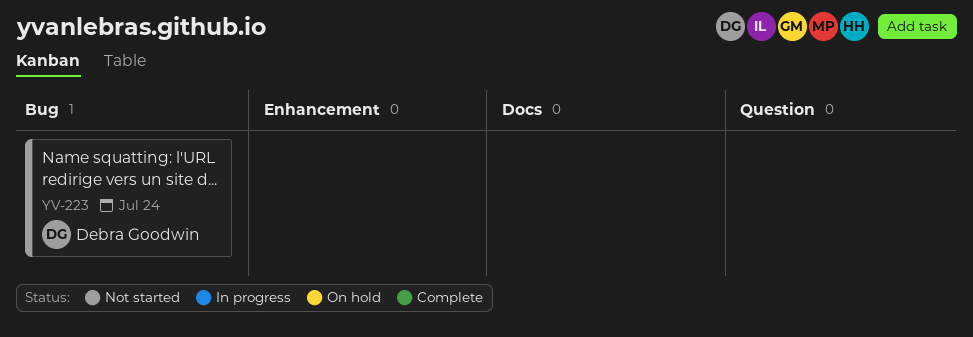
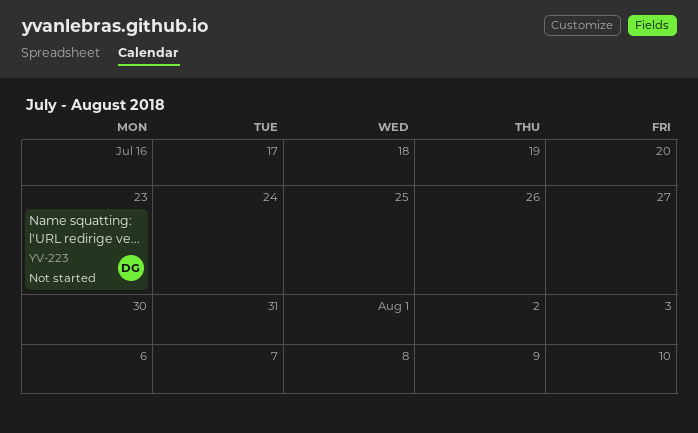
YV-223, due: Jul 24 -> Jul 23

